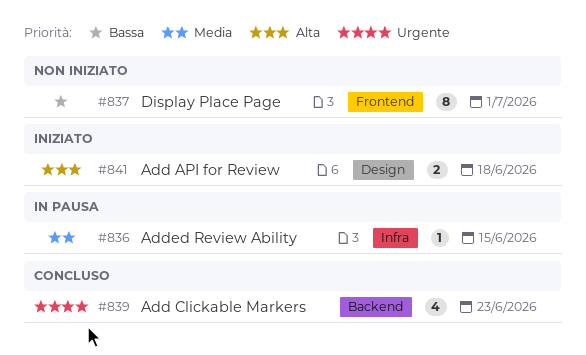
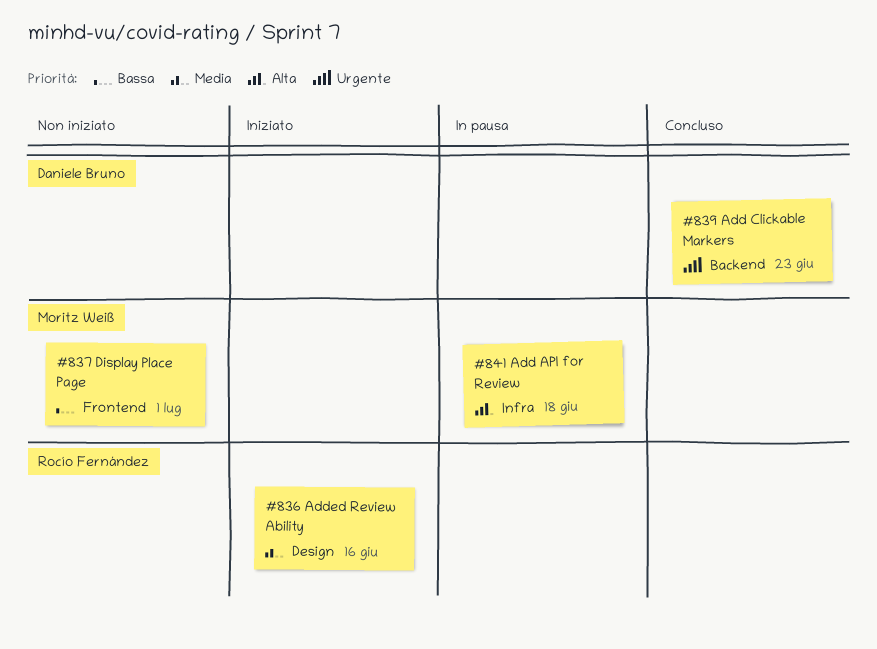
#836, status: In pausa -> Iniziato
#836, label: Infra -> Design
#836, due: Jun 15 -> Jun 16
#841, status: Iniziato -> In pausa
#841, label: Design -> Infra

